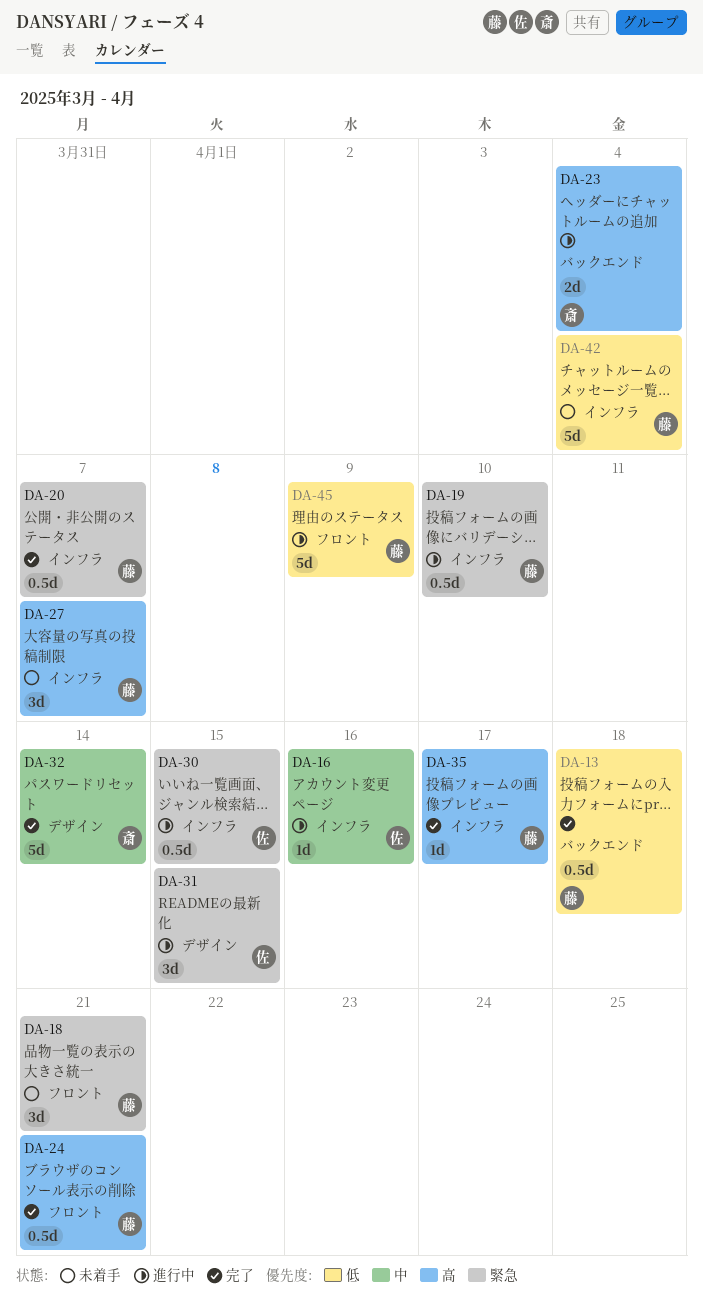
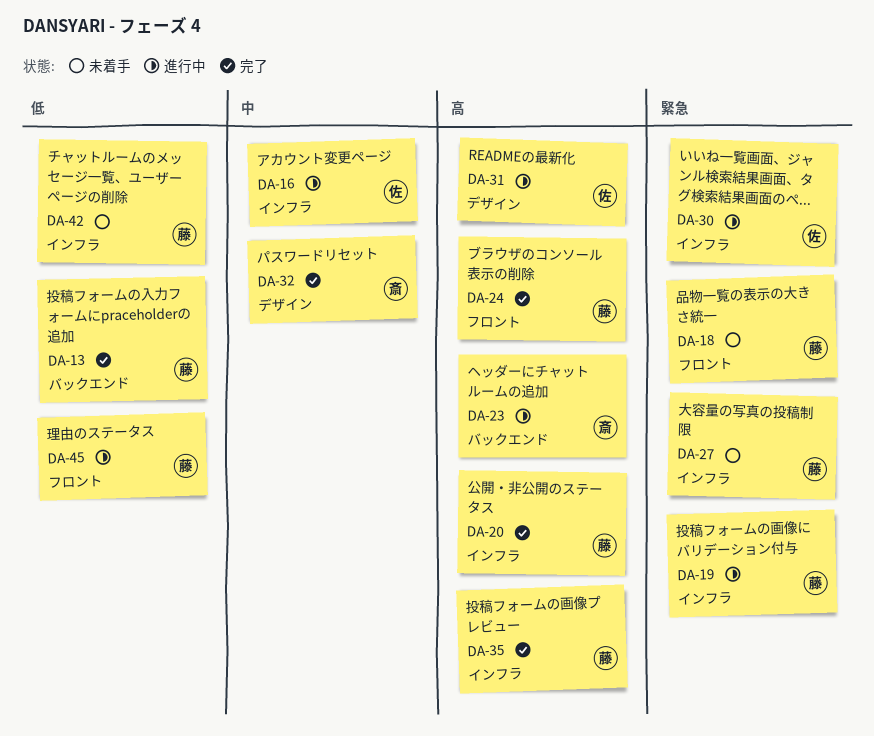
DA-20, priority: 緊急 -> 高
DA-27, priority: 高 -> 緊急
DA-31, priority: 緊急 -> 高

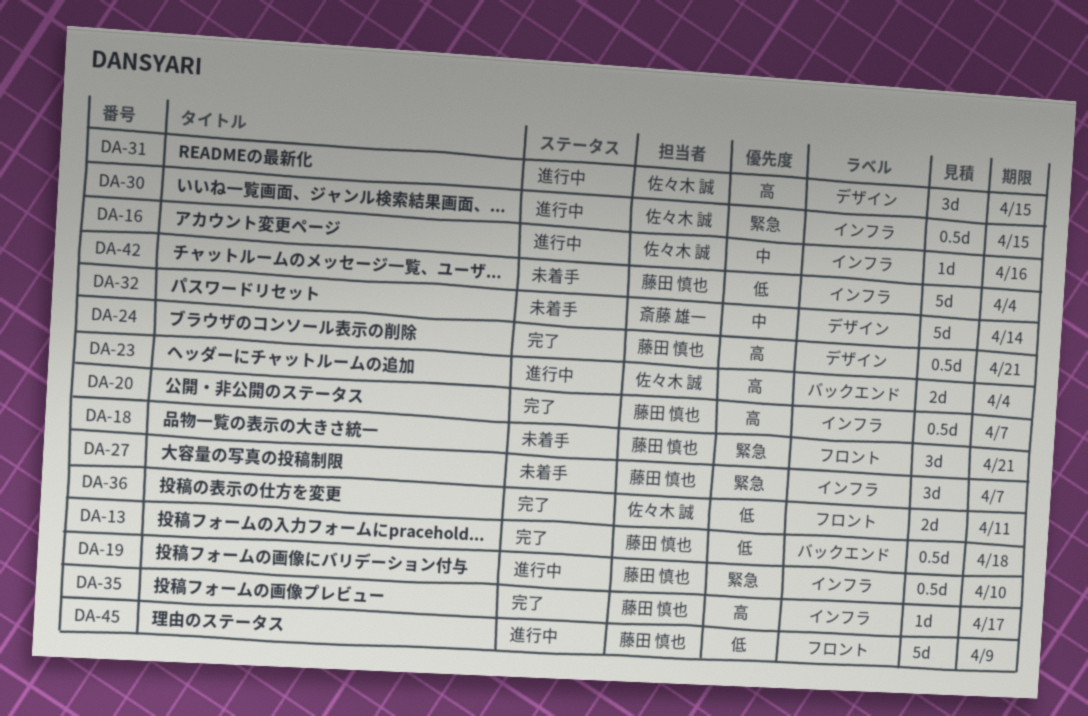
DA-23, owner: 斎藤 雄一 -> 佐々木 誠
DA-24, label: フロント -> デザイン
DA-32, status: 完了 -> 未着手
DA-36: none -> present

